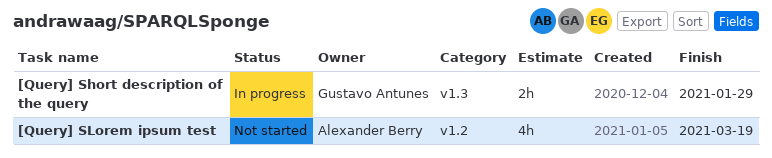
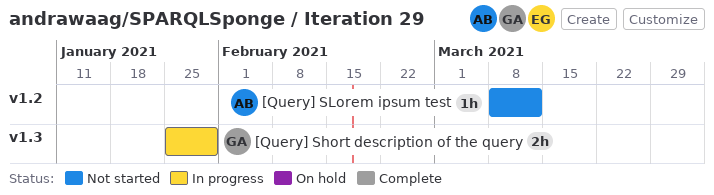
[Query] SLorem ipsum test, estimate: 4h -> 1h
[Query] SLorem ipsum test, due: Mar 19 -> Mar 12

